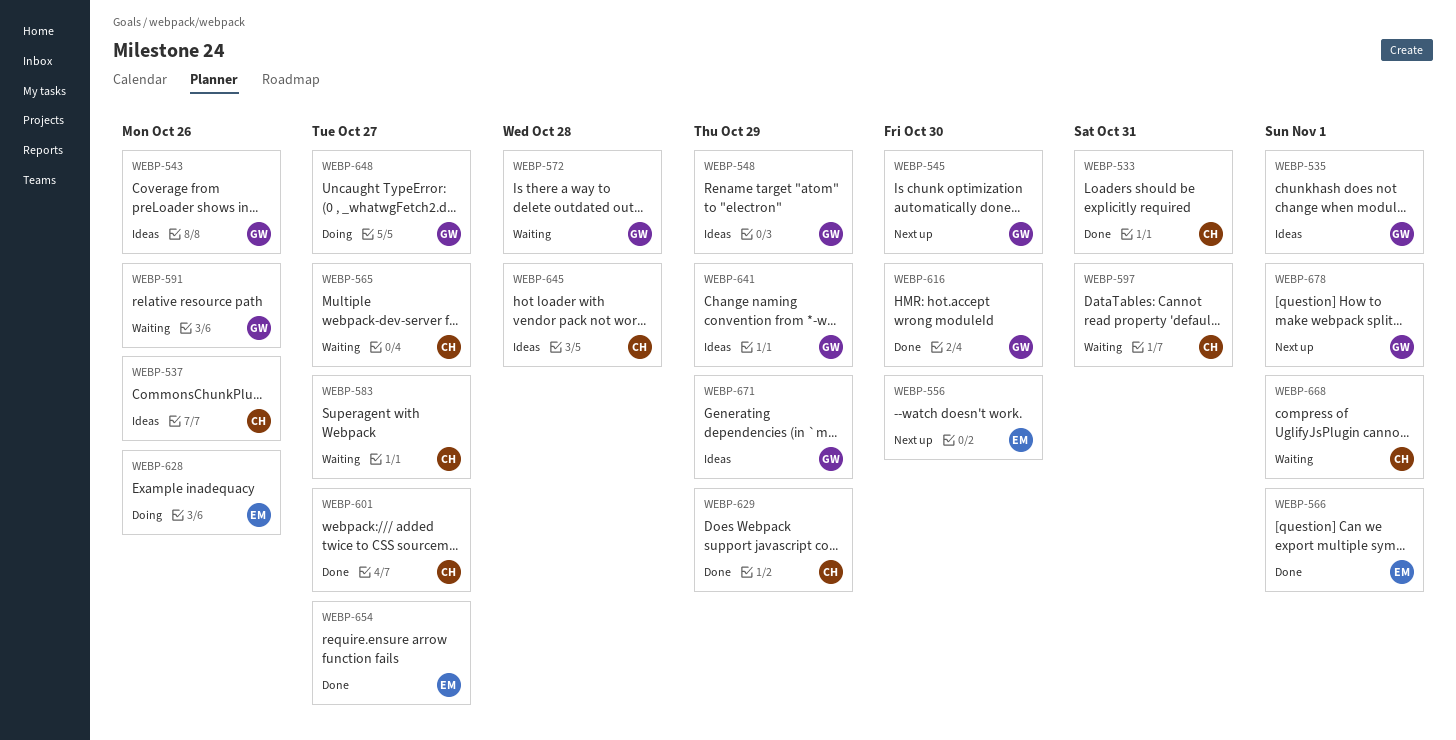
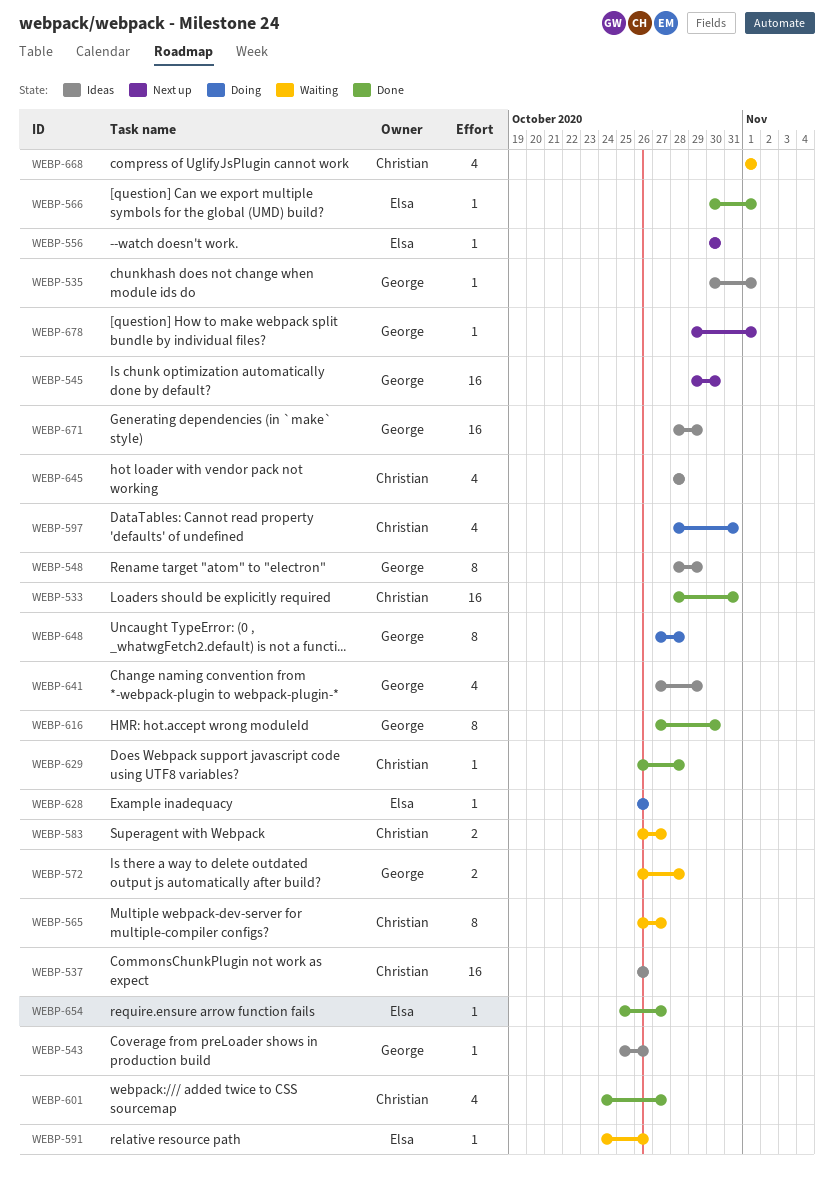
WEBP-591, owner: George -> Elsa
WEBP-597, status: Waiting -> Doing
WEBP-629, due: Oct 29 -> Oct 28
WEBP-648, due: Oct 27 -> Oct 28

